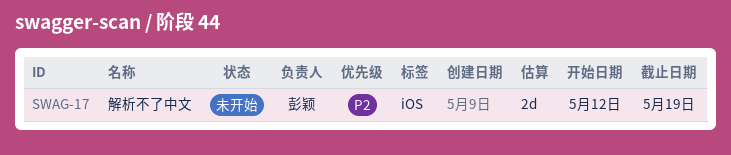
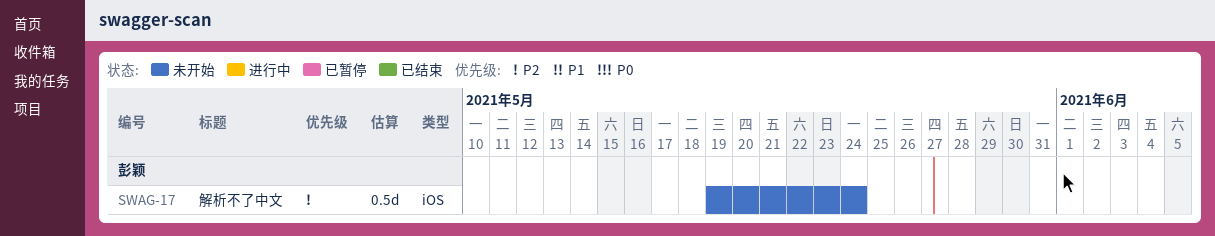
SWAG-17, estimate: 2d -> 0.5d
SWAG-17, start: May 12 -> May 19
SWAG-17, due: May 19 -> May 24

